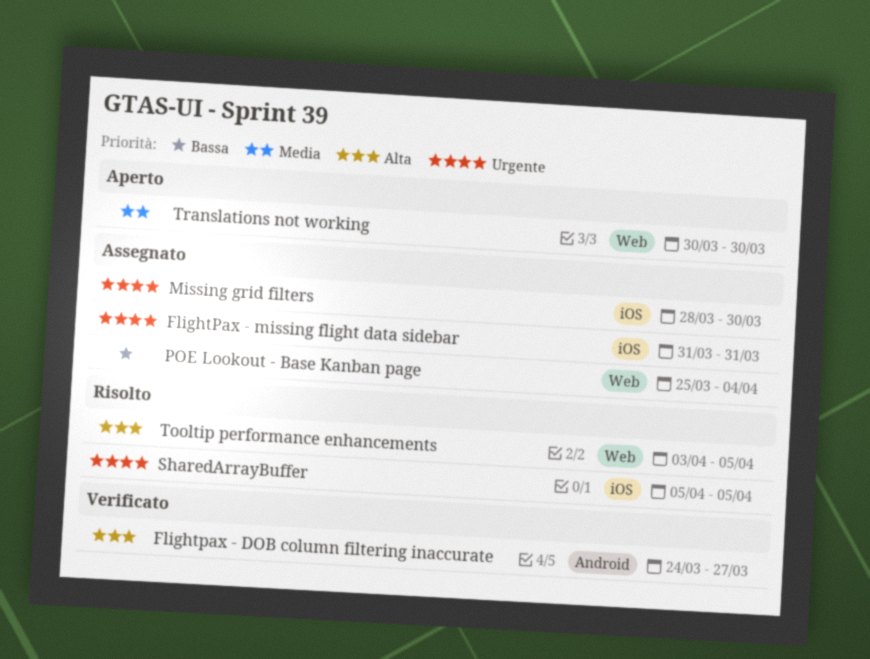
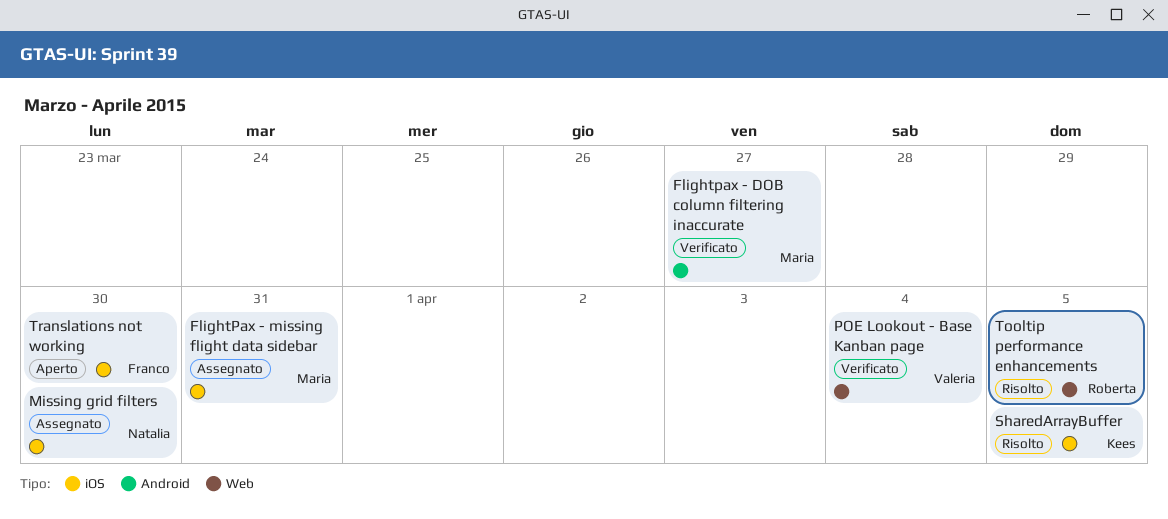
POE Lookout - Base Kanban page, status: Assegnato -> Verificato
Translations not working, label: Web -> iOS

